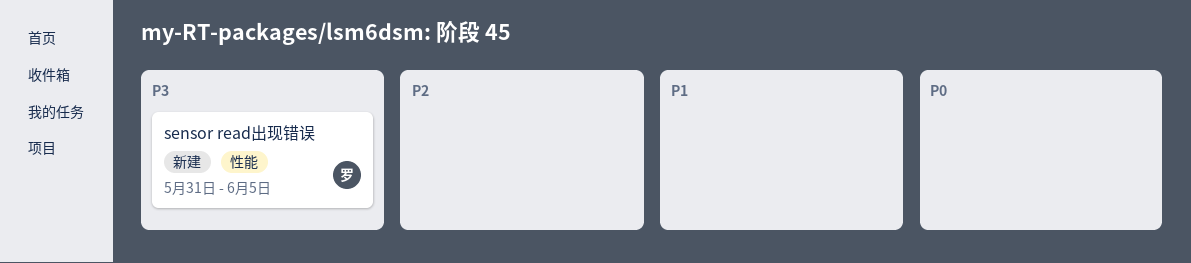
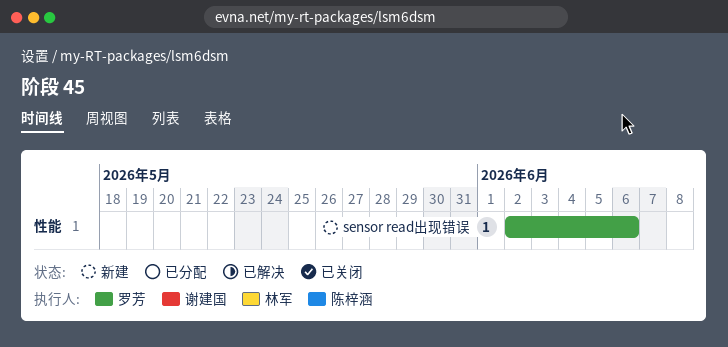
sensor read出现错误, start: May 31 -> Jun 2
sensor read出现错误, due: Jun 5 -> Jun 6

